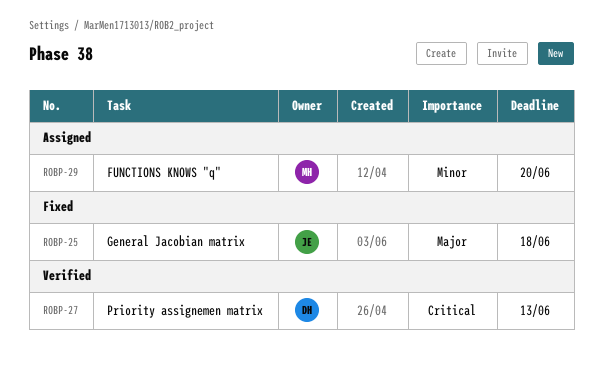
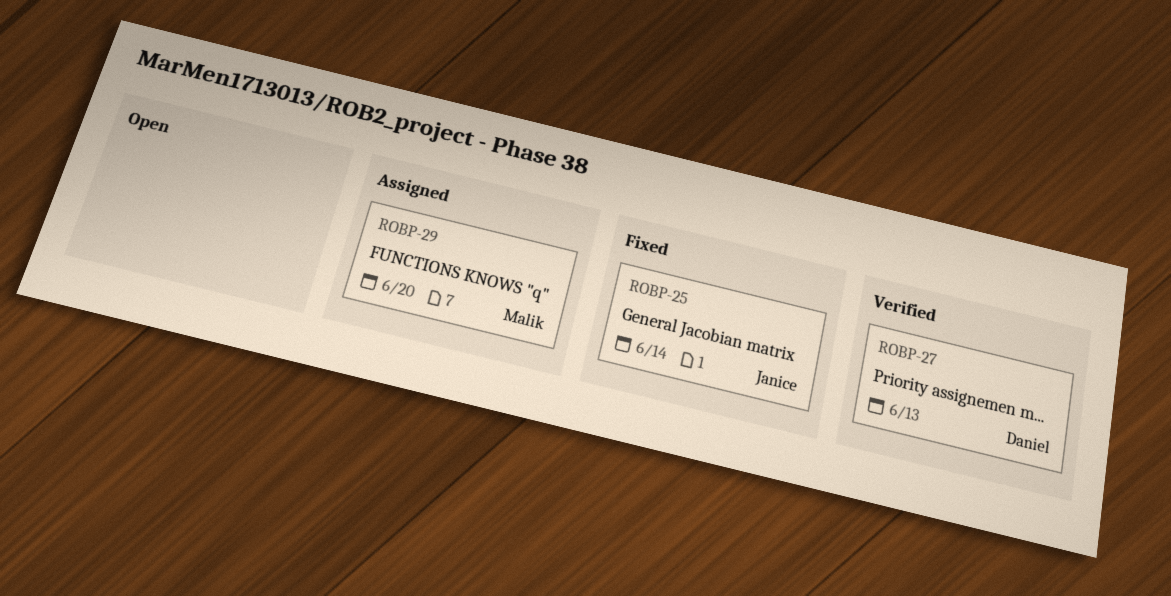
ROBP-25, due: Jun 18 -> Jun 14

